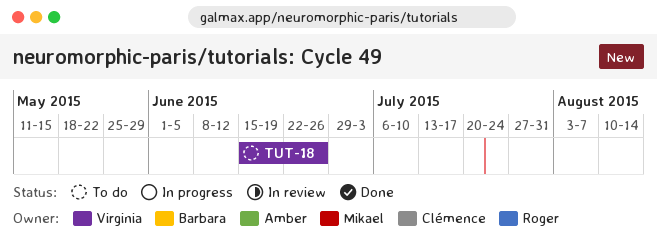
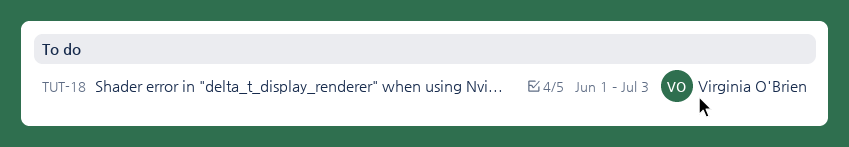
TUT-18, start: Jun 15 -> Jun 1
TUT-18, due: Jun 26 -> Jul 3

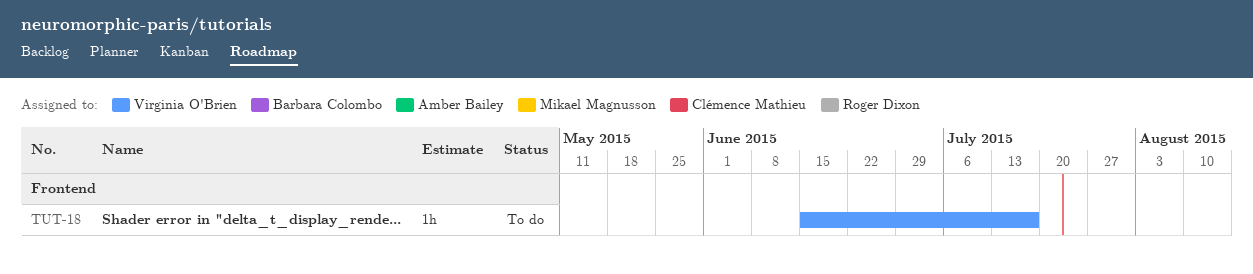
TUT-18, start: Jun 1 -> Jun 15
TUT-18, due: Jul 3 -> Jul 17

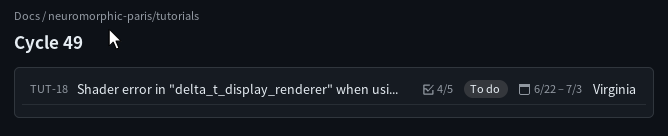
TUT-18, start: Jun 15 -> Jun 22
TUT-18, due: Jul 17 -> Jul 3

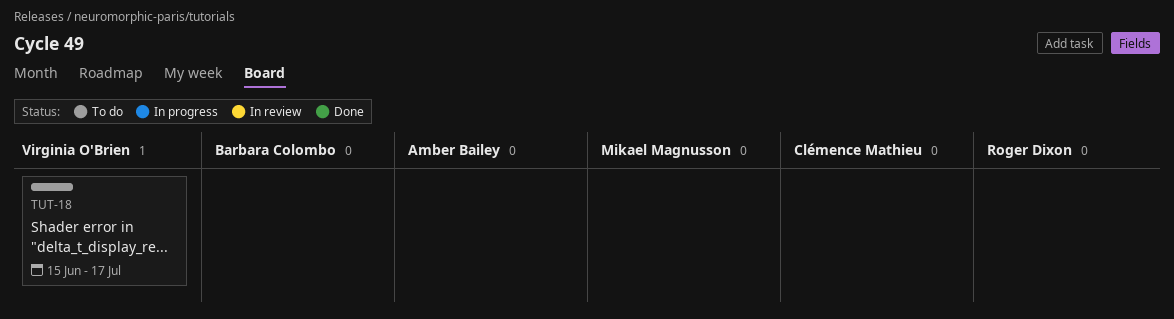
TUT-18, start: Jun 22 -> Jun 15
TUT-18, due: Jul 3 -> Jul 17

